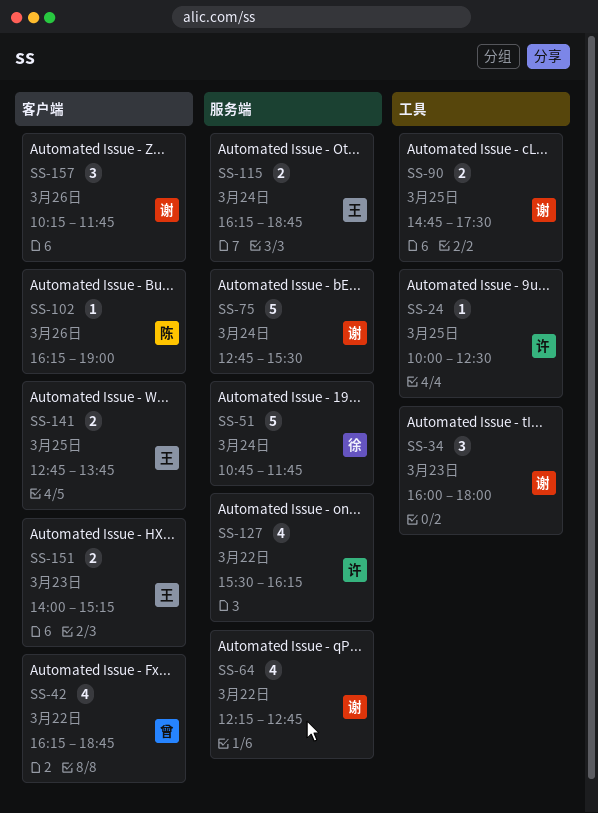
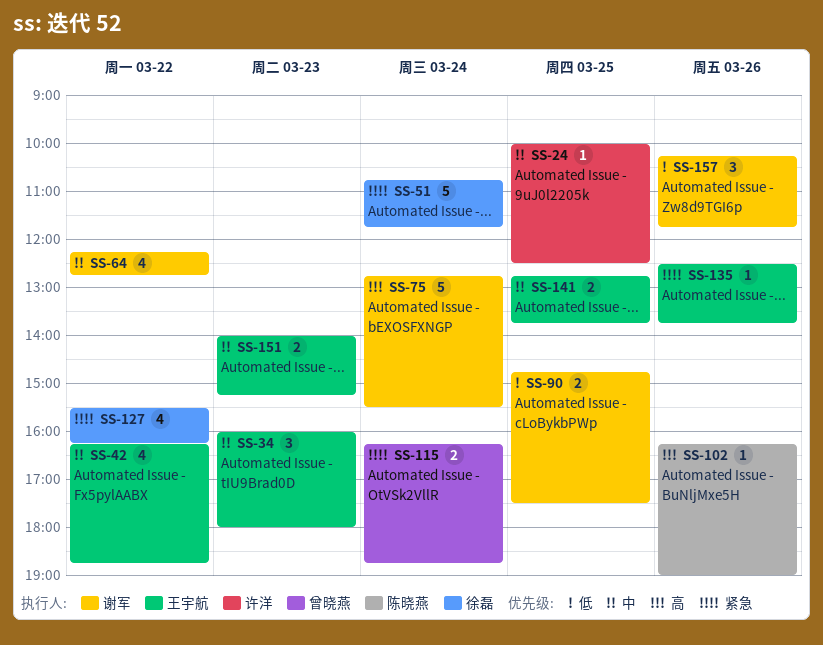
SS-34, owner: 谢军 -> 王宇航
SS-42, owner: 曾晓燕 -> 王宇航
SS-115, owner: 王宇航 -> 曾晓燕
SS-127, owner: 许洋 -> 徐磊
SS-135: none -> present

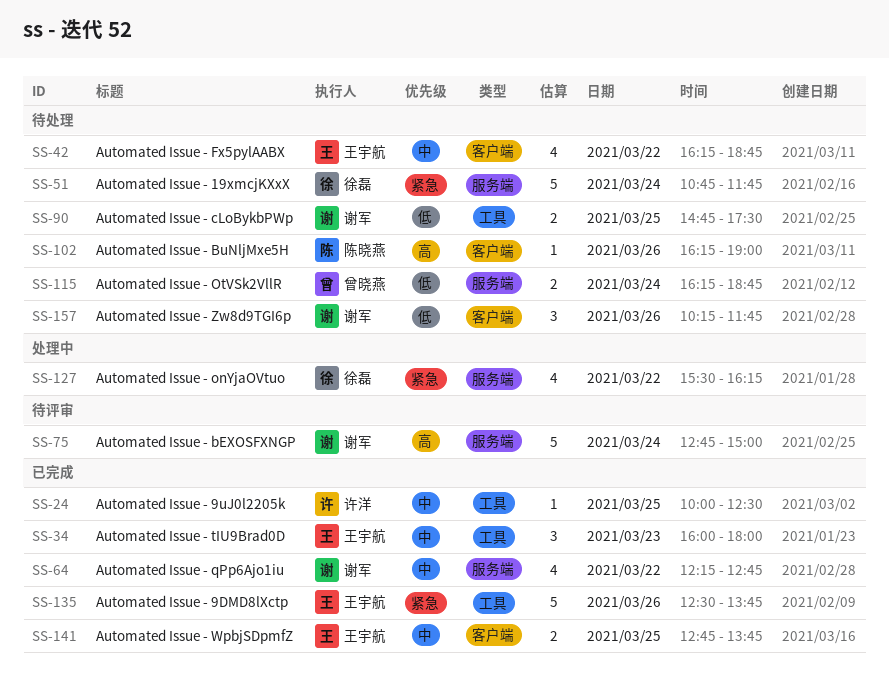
SS-75, ends: 15:30 -> 15:00
SS-115, priority: 紧急 -> 低
SS-135, estimate: 1 -> 5
SS-151: present -> none

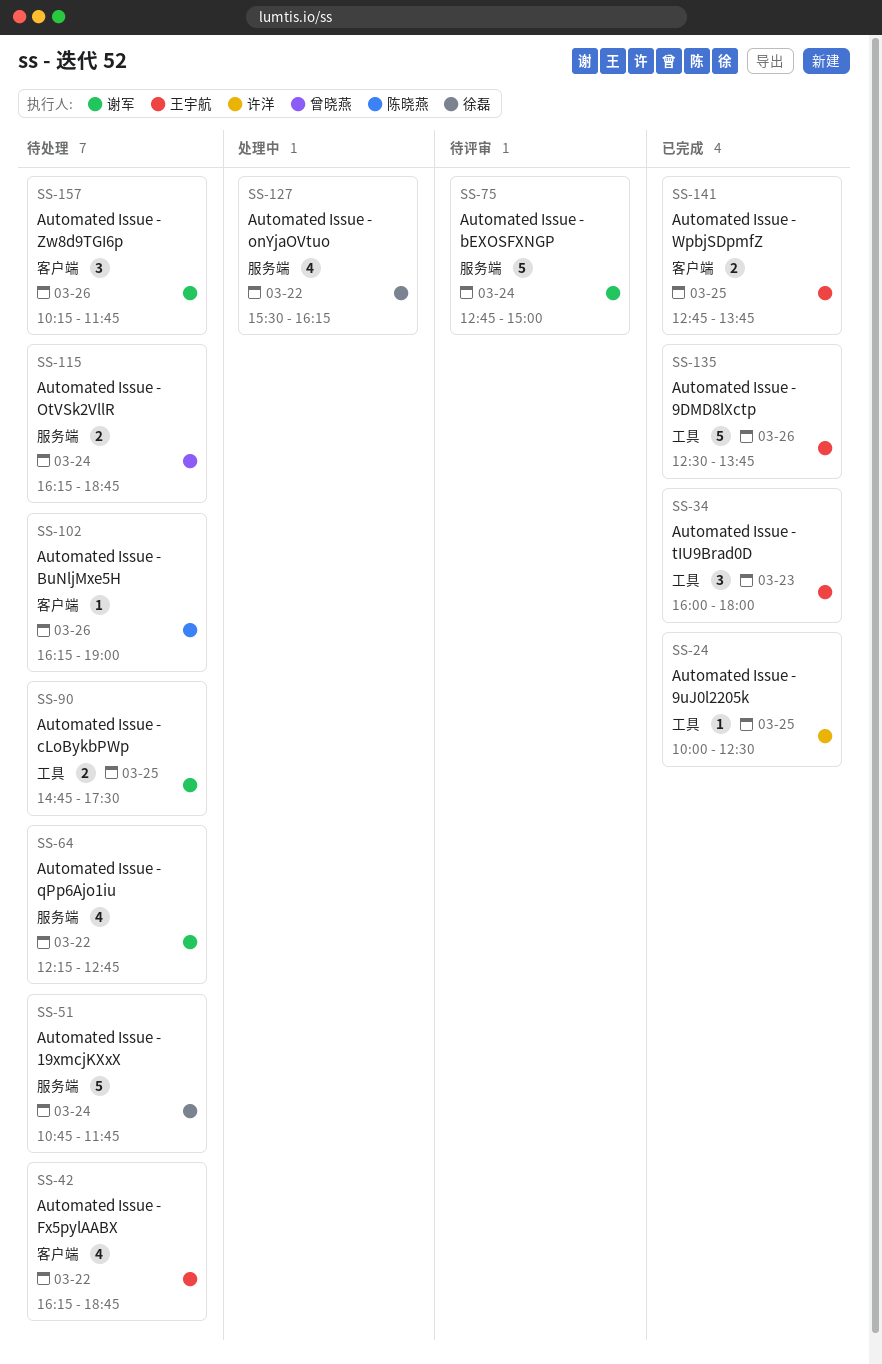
SS-64, status: 已完成 -> 待处理

